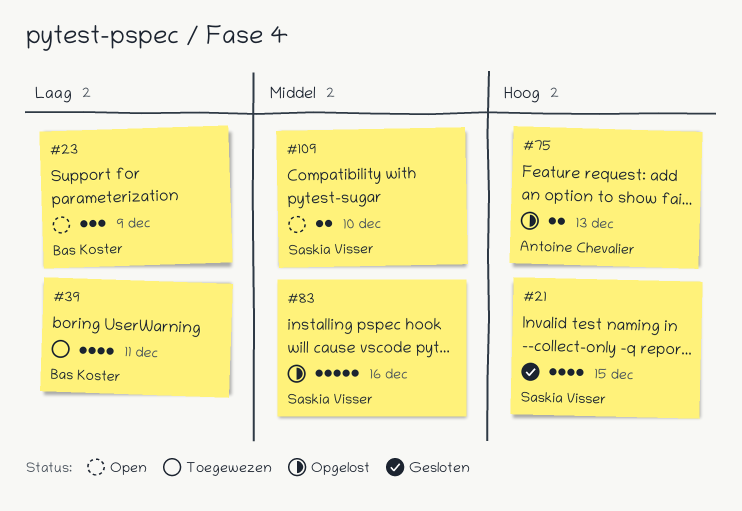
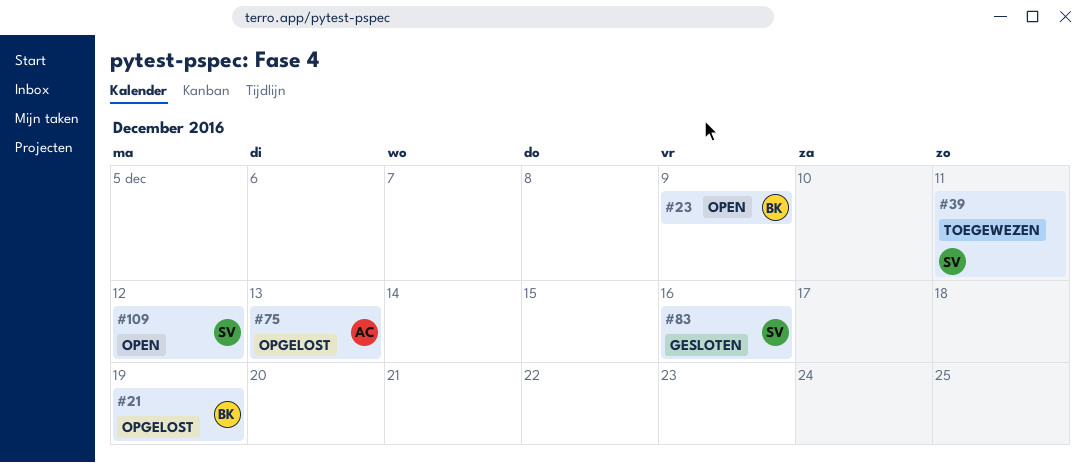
#21, status: Gesloten -> Opgelost
#21, owner: Saskia Visser -> Bas Koster
#21, due: Dec 15 -> Dec 19
#39, owner: Bas Koster -> Saskia Visser
#83, status: Opgelost -> Gesloten
#109, due: Dec 10 -> Dec 12

